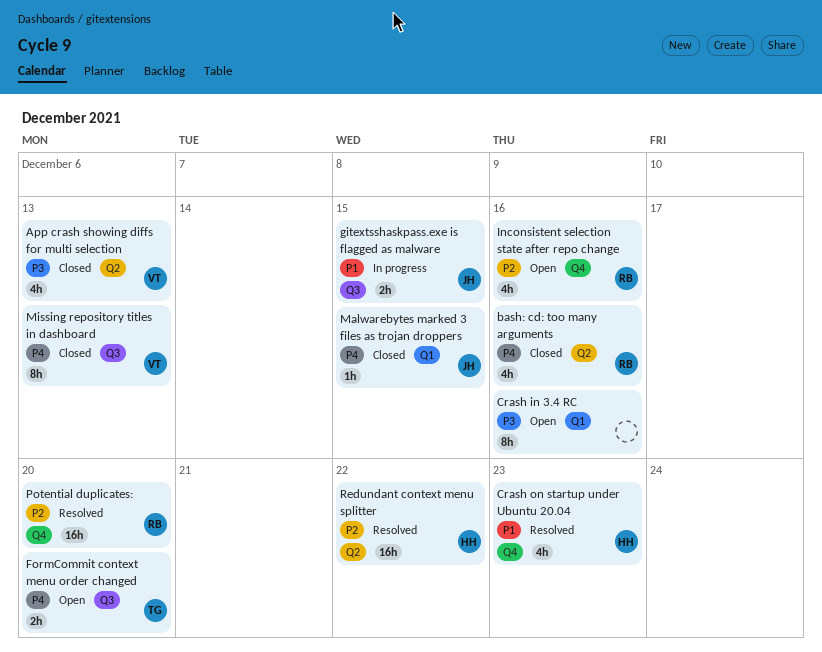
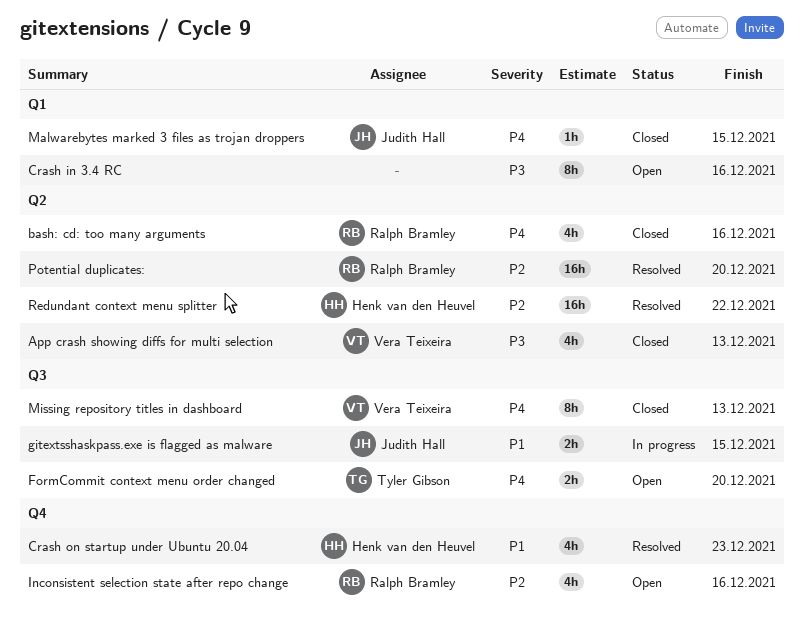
Potential duplicates:, label: Q4 -> Q2

